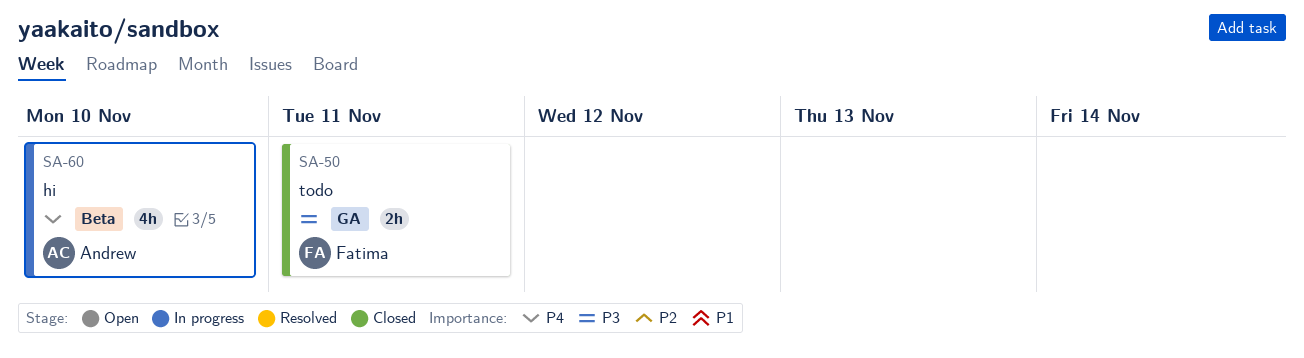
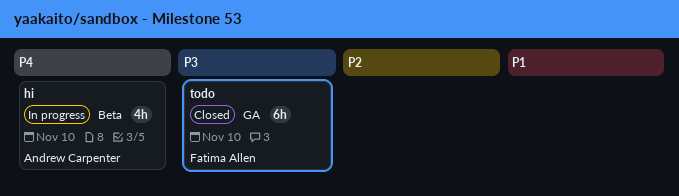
todo, estimate: 2h -> 6h
todo, due: Nov 11 -> Nov 10

